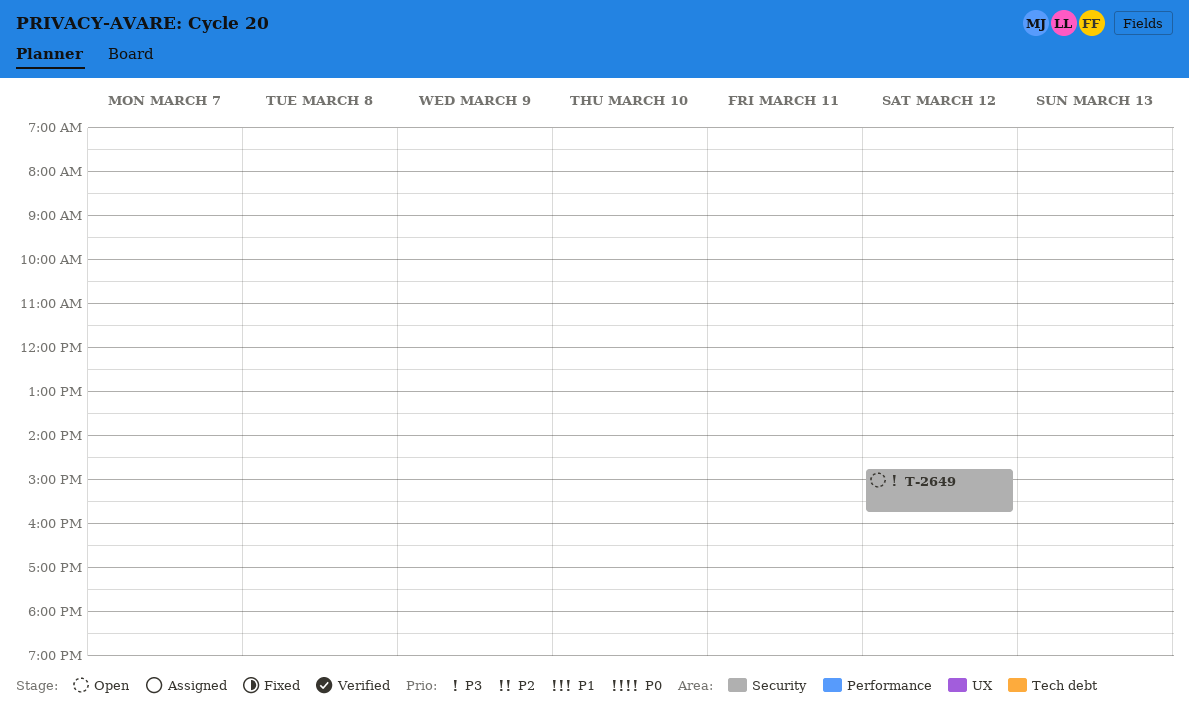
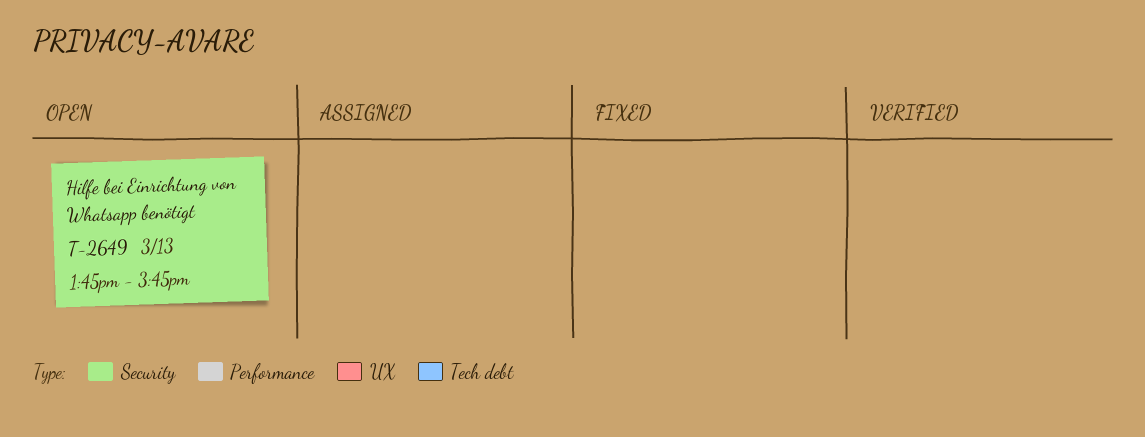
T-2649, day: Mar 12 -> Mar 13
T-2649, begins: 14:45 -> 13:45

